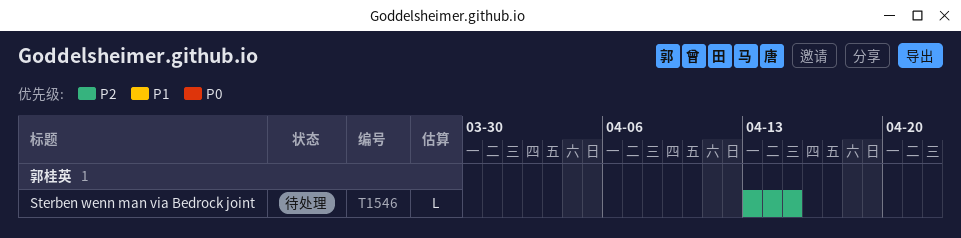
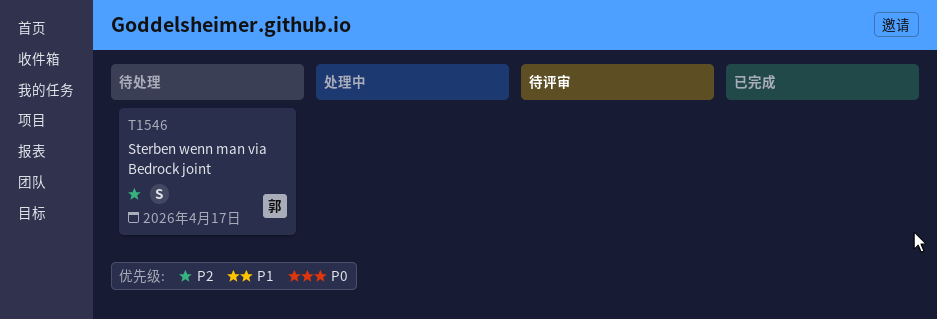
T1546, estimate: L -> S
T1546, due: Apr 15 -> Apr 17

